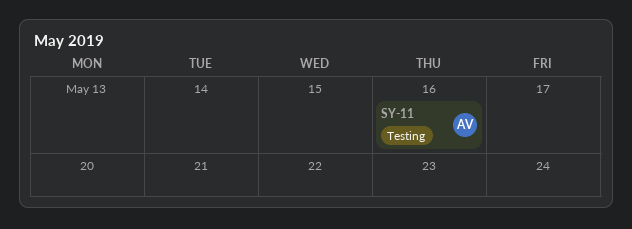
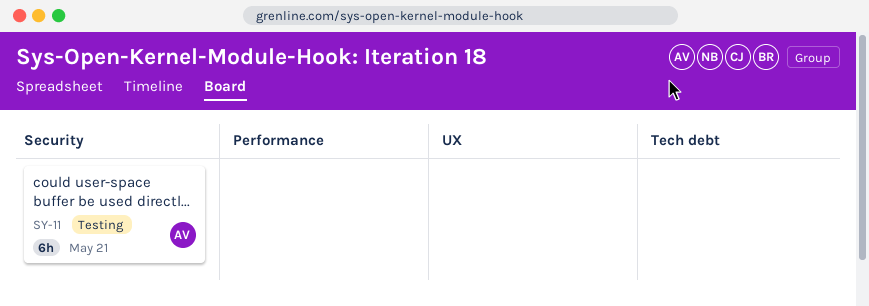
SY-11, due: May 16 -> May 21

